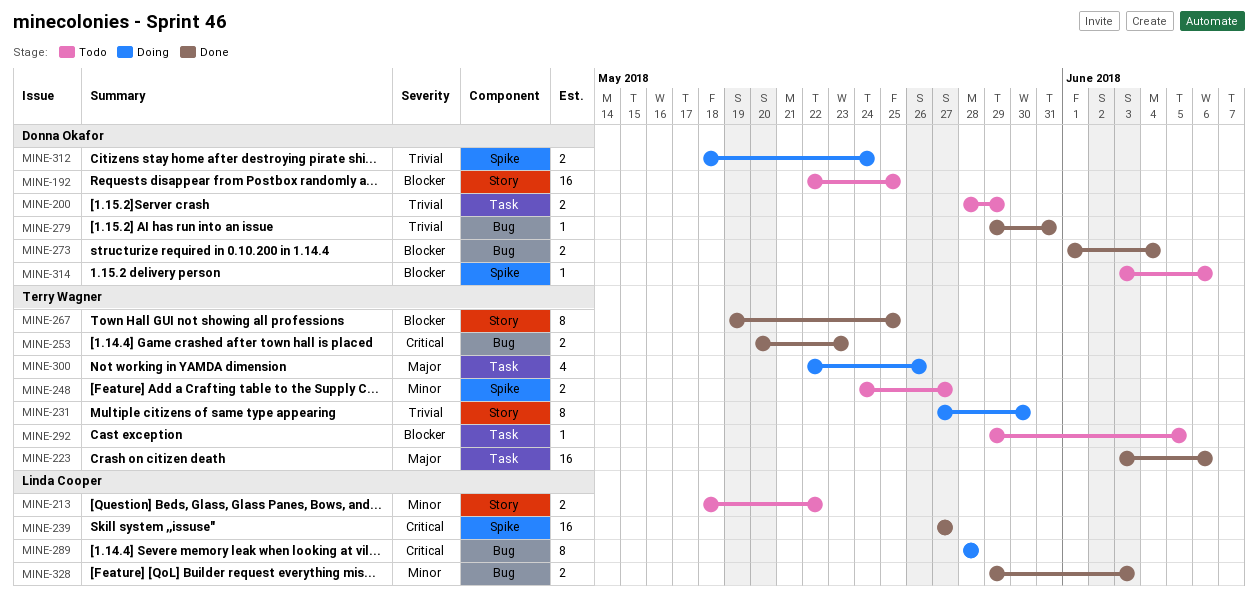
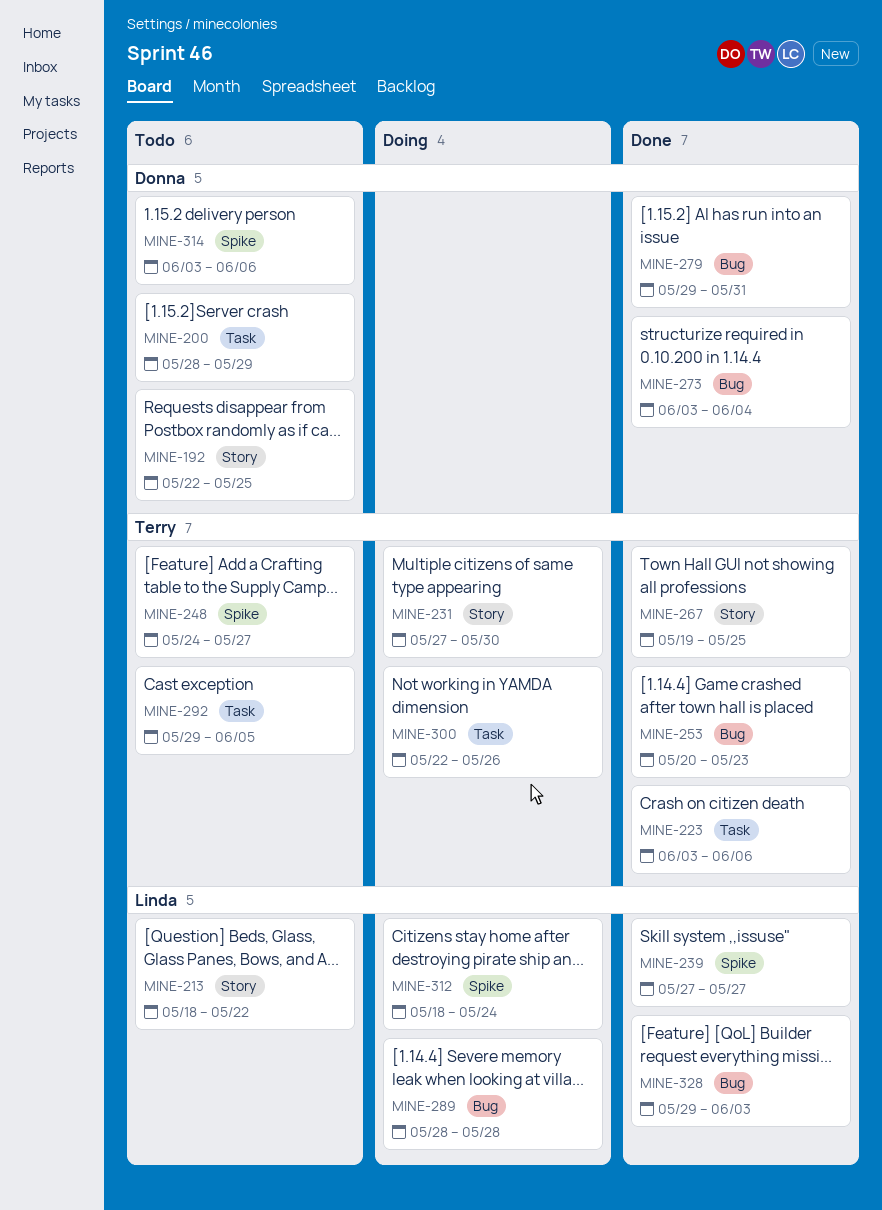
MINE-273, start: Jun 1 -> Jun 3
MINE-312, owner: Donna Okafor -> Linda Cooper

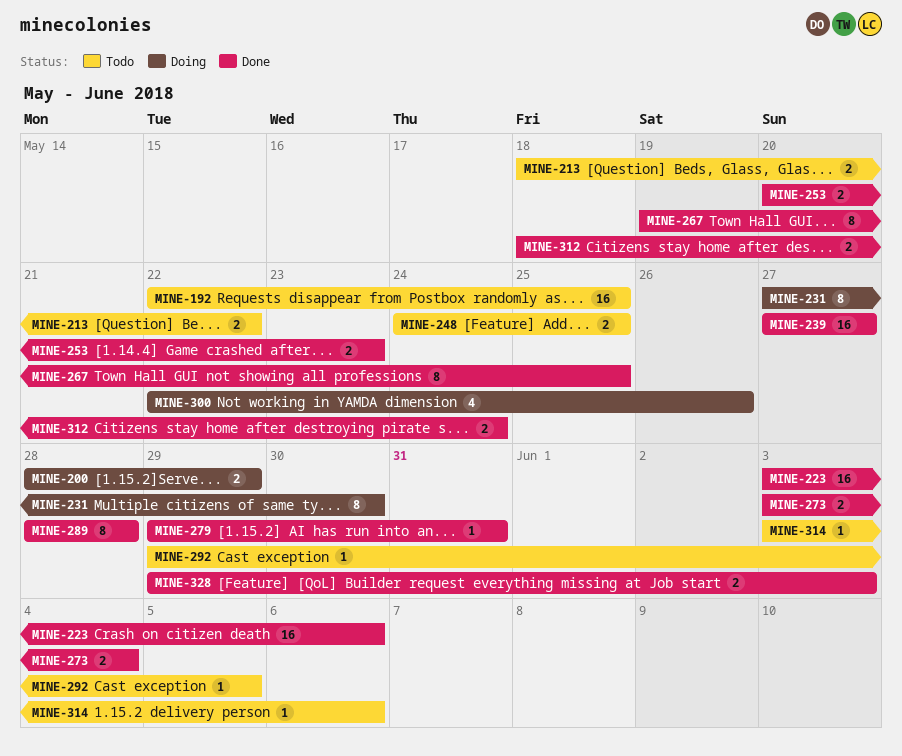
MINE-200, status: Todo -> Doing
MINE-248, due: May 27 -> May 25
MINE-289, status: Doing -> Done
MINE-312, status: Doing -> Done

